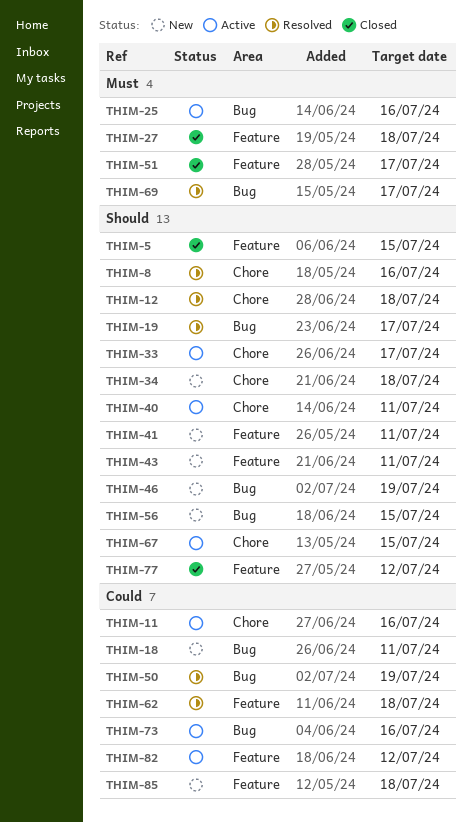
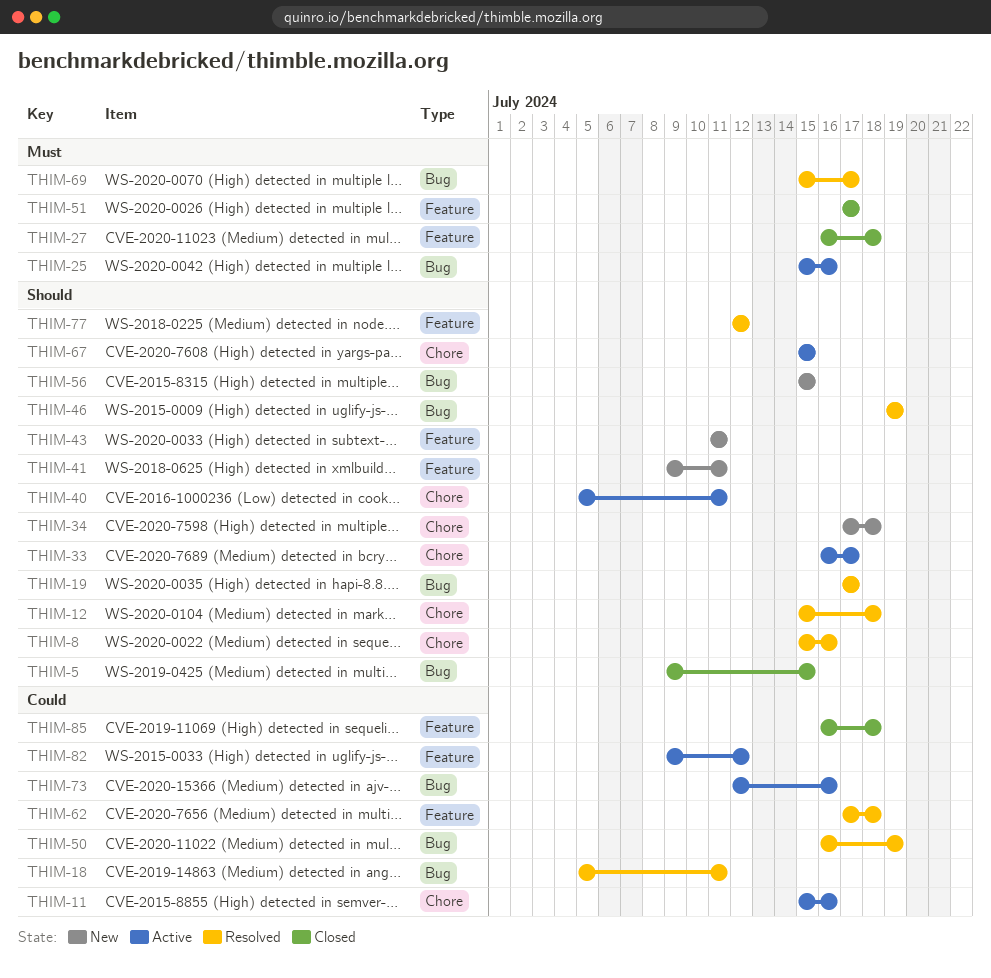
THIM-5, label: Feature -> Bug
THIM-18, status: New -> Resolved
THIM-46, status: New -> Resolved
THIM-77, status: Closed -> Resolved
THIM-85, status: New -> Closed

